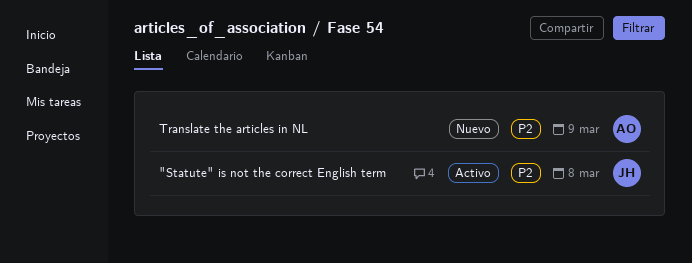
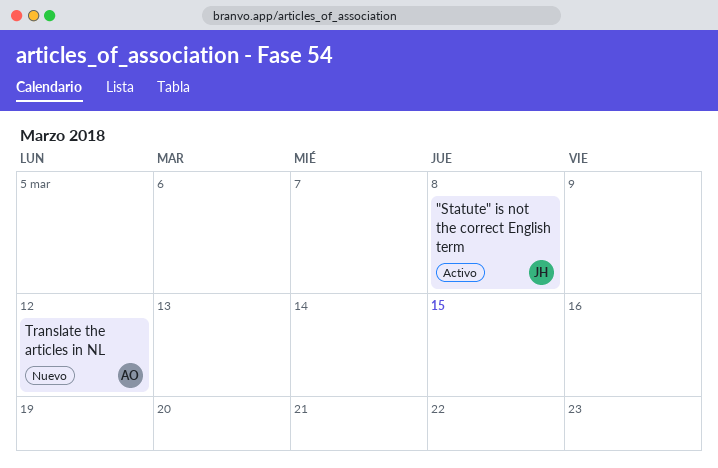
Translate the articles in NL, due: Mar 9 -> Mar 12

